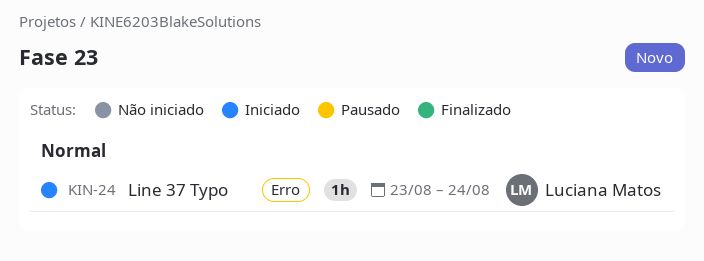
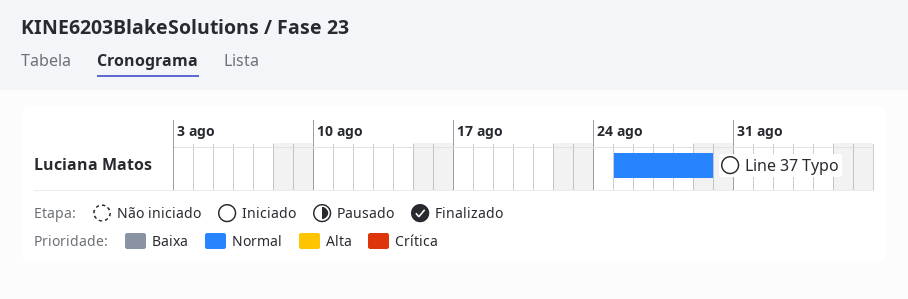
Line 37 Typo, start: Aug 23 -> Aug 25
Line 37 Typo, due: Aug 24 -> Aug 29

